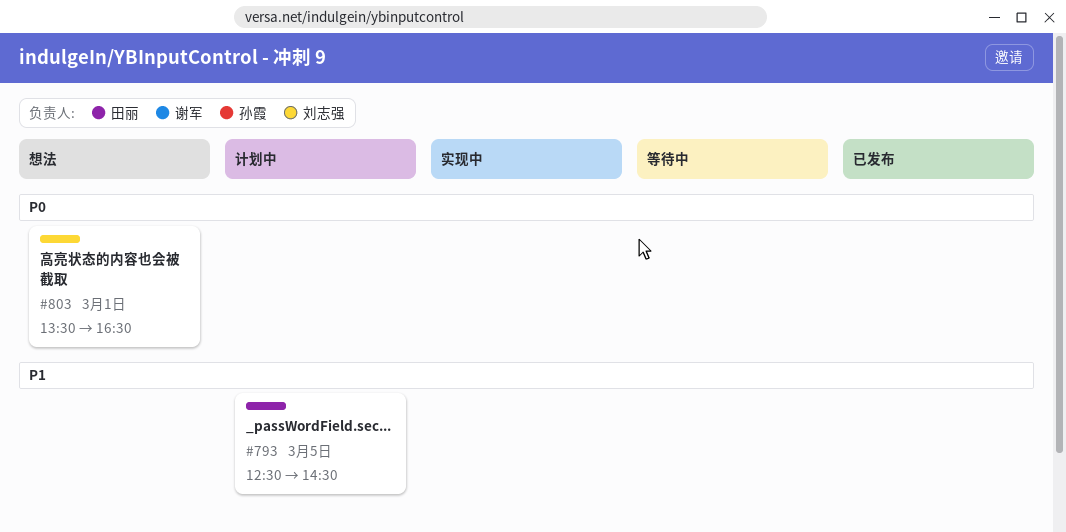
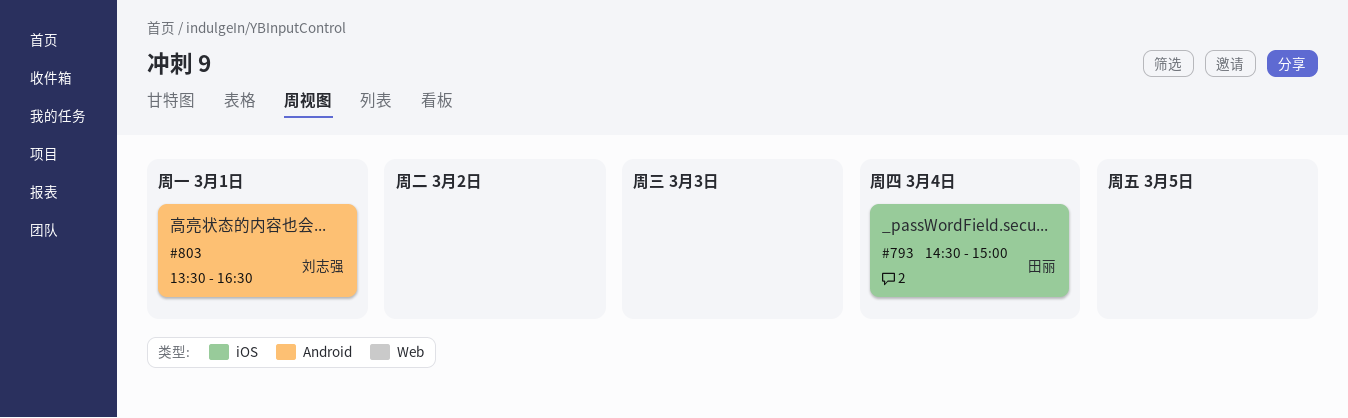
#793, day: Mar 5 -> Mar 4
#793, begins: 12:30 -> 14:30
#793, ends: 14:30 -> 15:00

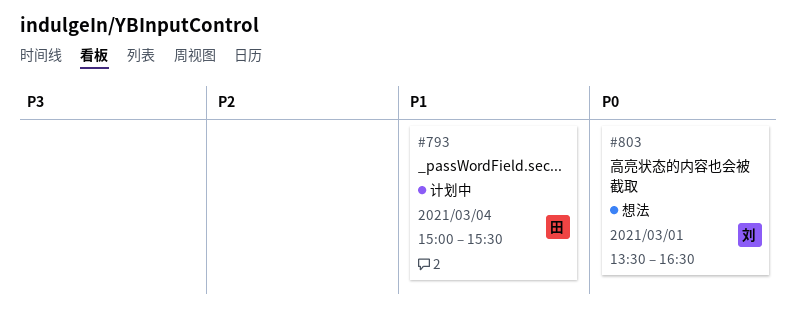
#793, begins: 14:30 -> 15:00
#793, ends: 15:00 -> 15:30

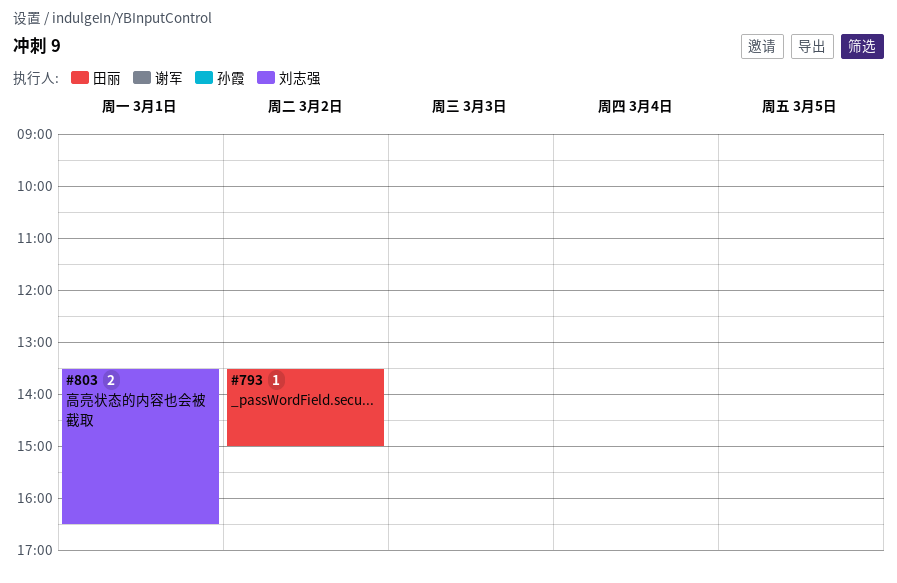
#793, day: Mar 4 -> Mar 2
#793, begins: 15:00 -> 13:30
#793, ends: 15:30 -> 15:00

